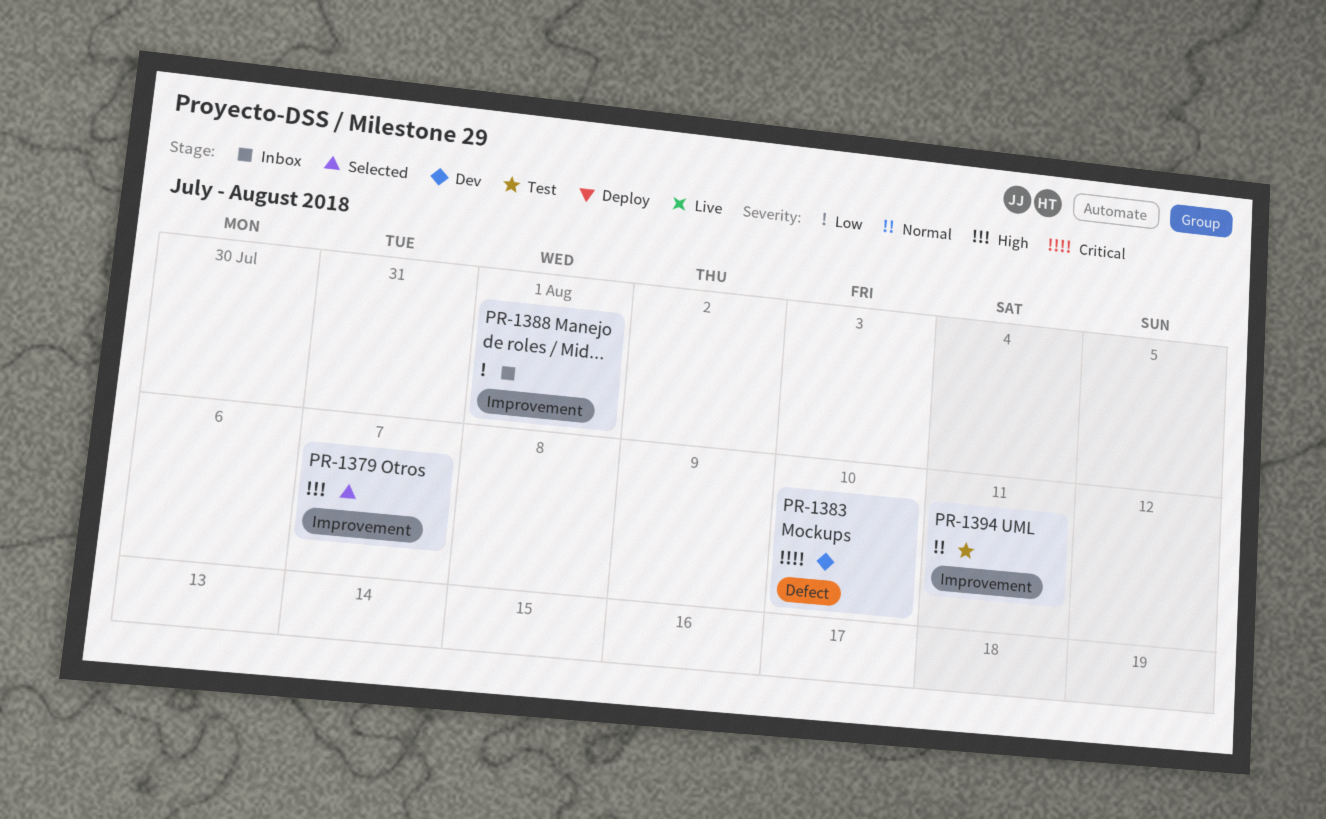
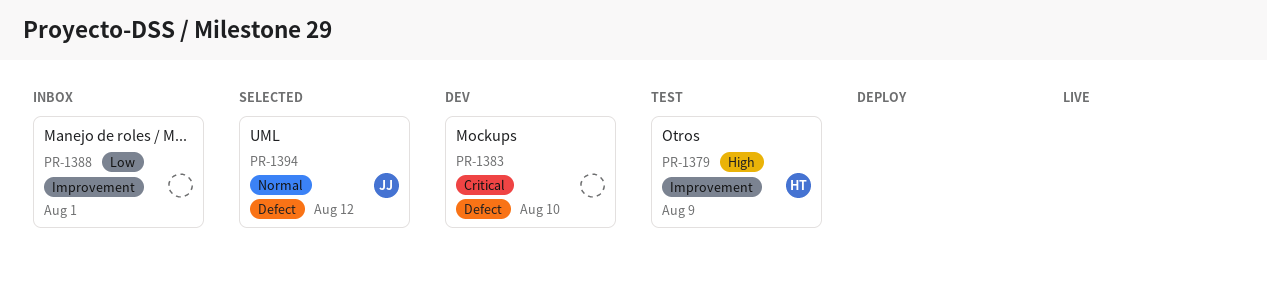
PR-1379, status: Selected -> Test
PR-1379, due: Aug 7 -> Aug 9
PR-1394, status: Test -> Selected
PR-1394, label: Improvement -> Defect
PR-1394, due: Aug 11 -> Aug 12

